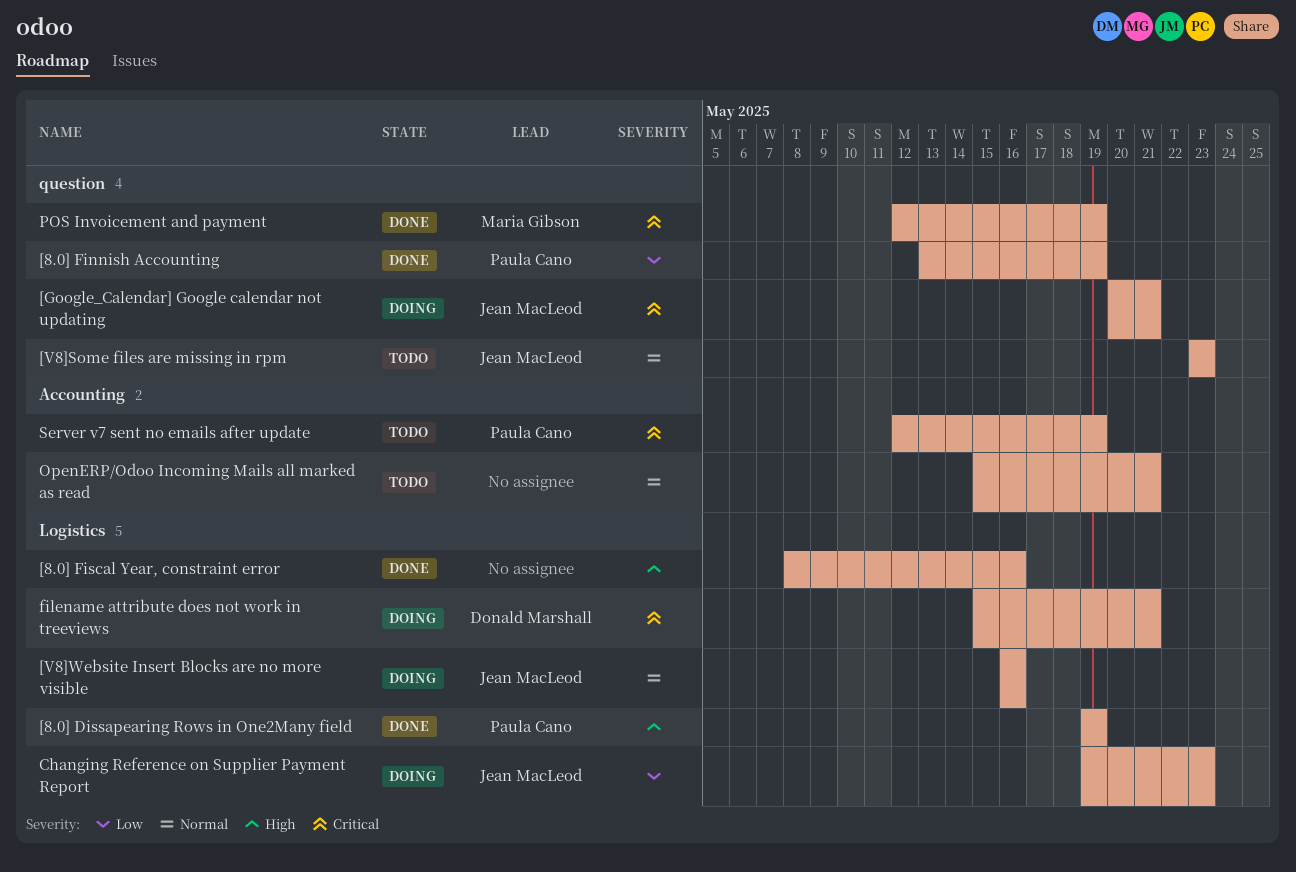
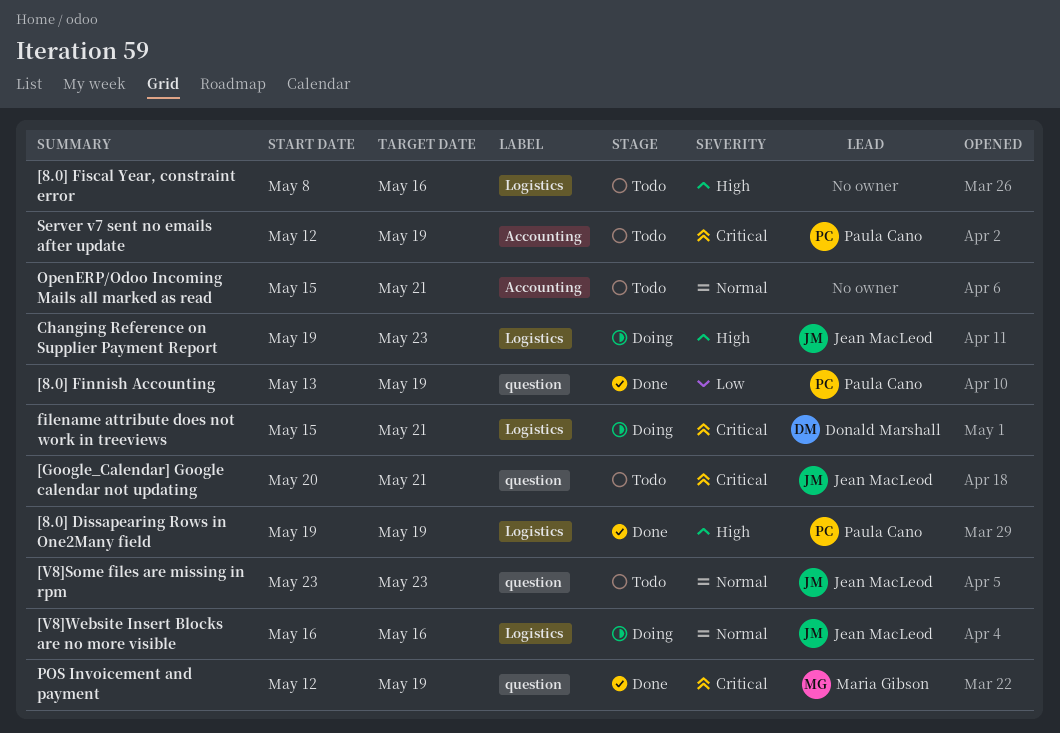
[8.0] Fiscal Year, constraint error, status: Done -> Todo
[Google_Calendar] Google calendar not updating, status: Doing -> Todo
Changing Reference on Supplier Payment Report, priority: Low -> High

